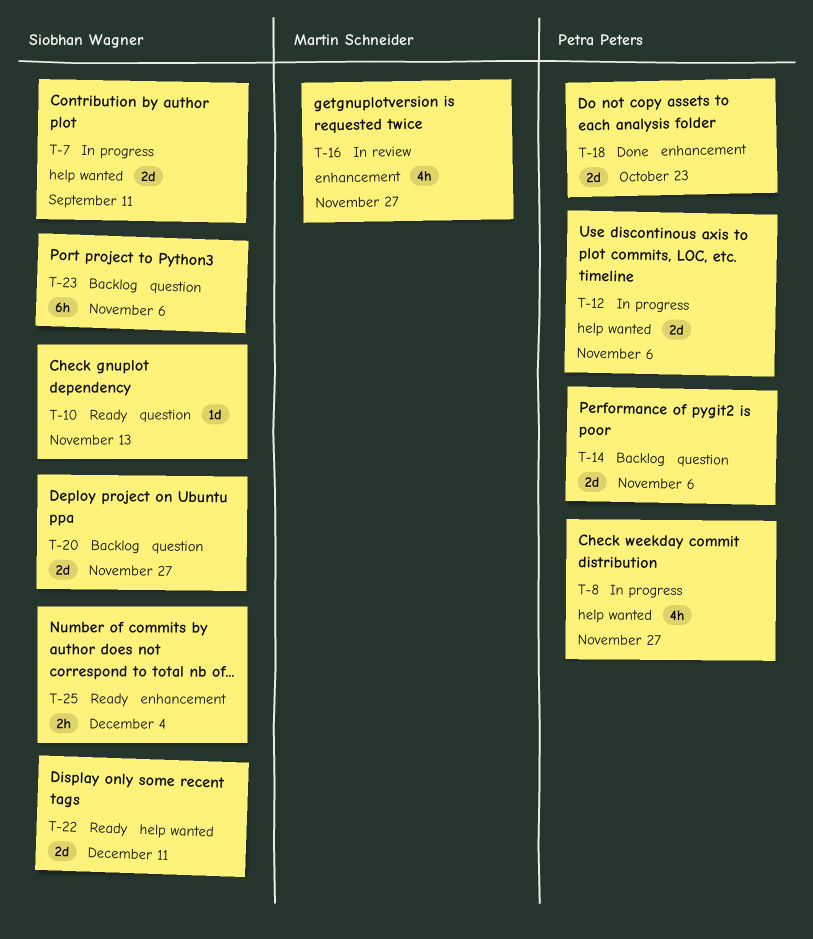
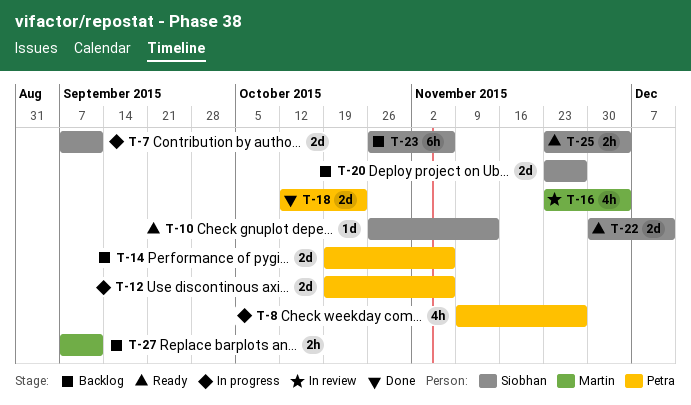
T-16, due: Nov 27 -> Dec 4
T-27: none -> present

